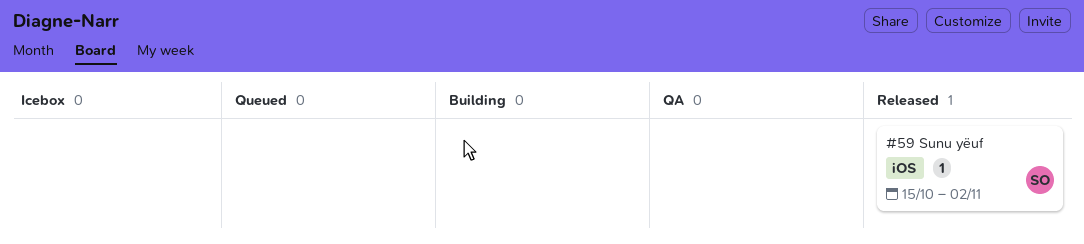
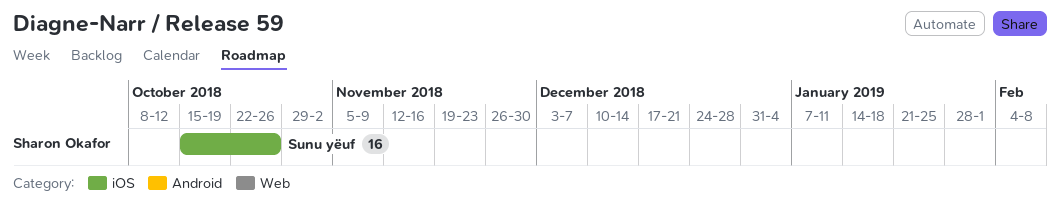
Sunu yëuf, estimate: 1 -> 16
Sunu yëuf, due: Nov 2 -> Oct 26

